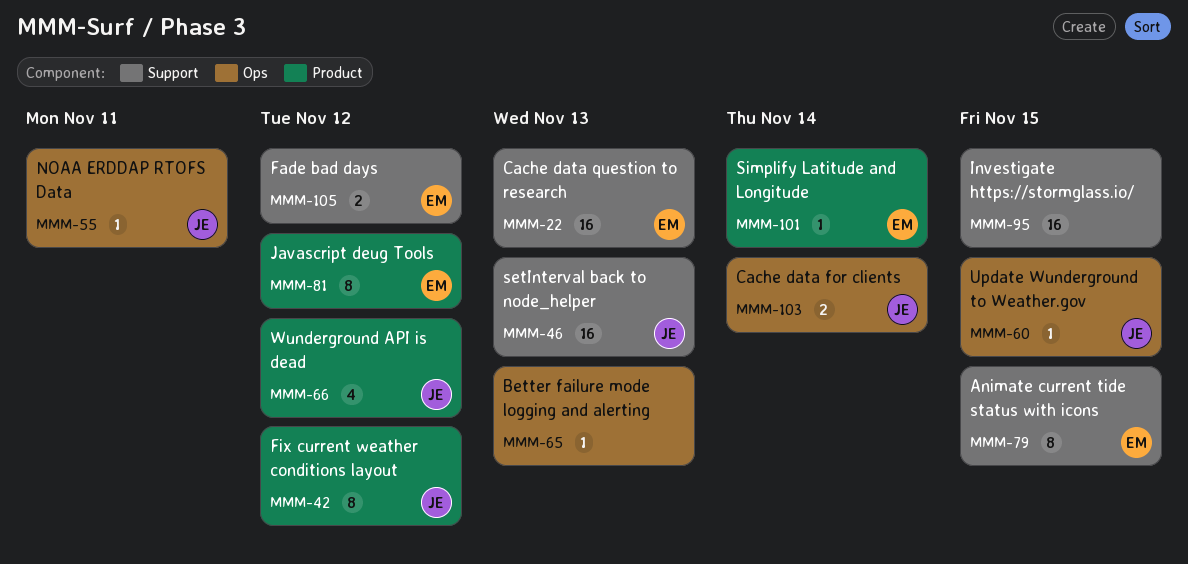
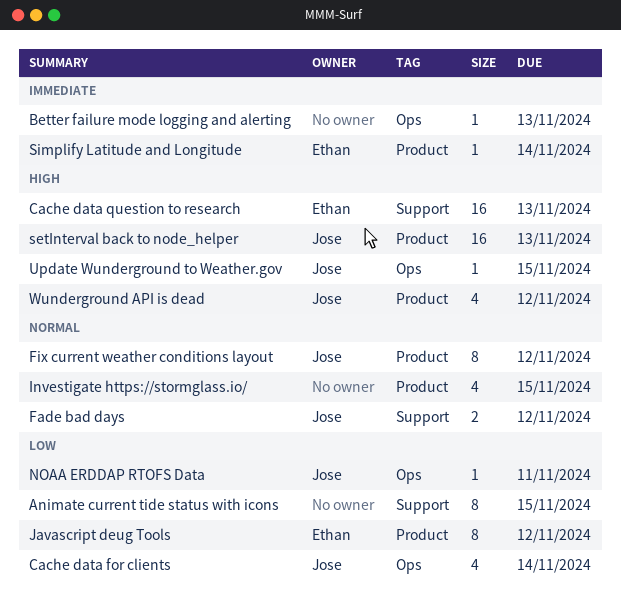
Animate current tide status with icons, owner: Ethan -> none
Cache data for clients, estimate: 2 -> 4
Fade bad days, owner: Ethan -> Jose
Investigate https://stormglass.io/, label: Support -> Product
Investigate https://stormglass.io/, estimate: 16 -> 4
setInterval back to node_helper, label: Support -> Product

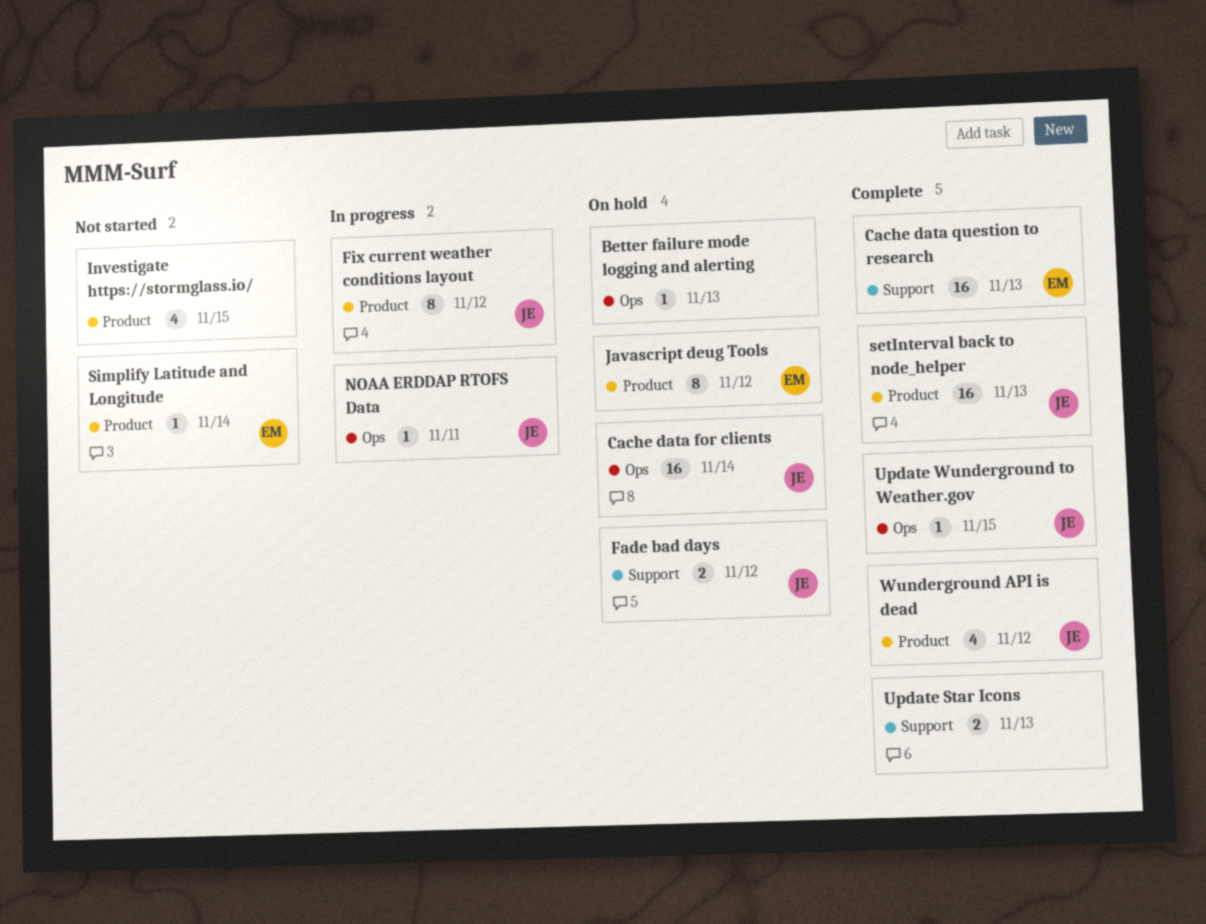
Animate current tide status with icons: present -> none
Cache data for clients, estimate: 4 -> 16
Update Star Icons: none -> present

